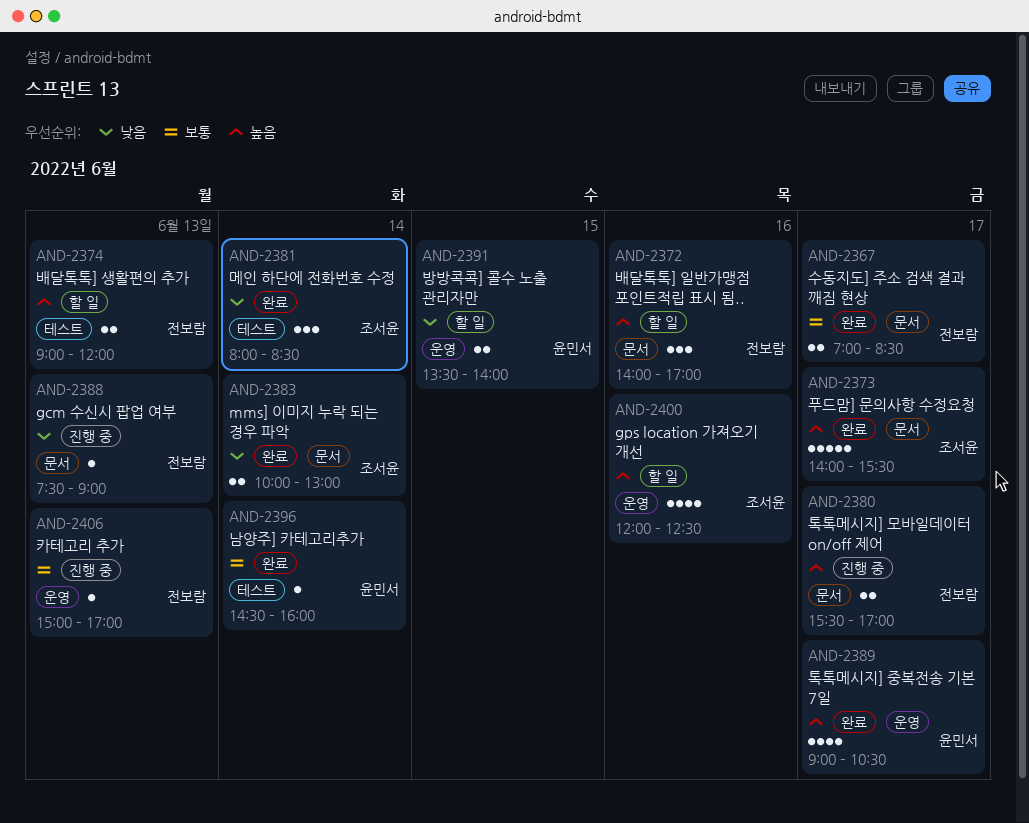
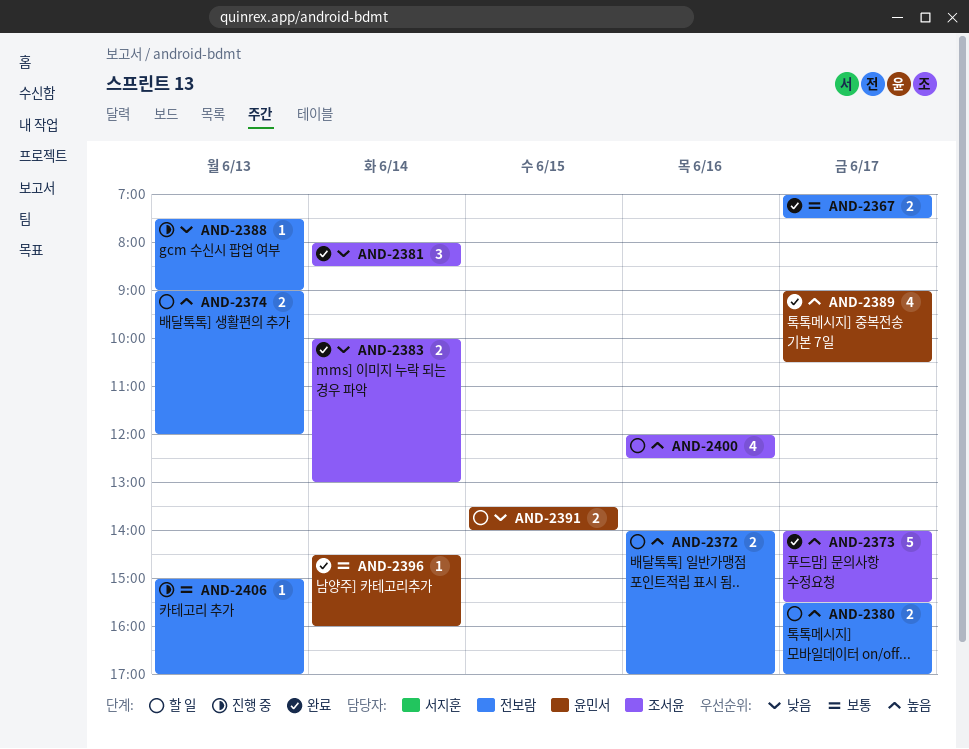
AND-2367, ends: 08:30 -> 07:30
AND-2372, estimate: 3 -> 2
AND-2380, status: 진행 중 -> 할 일

